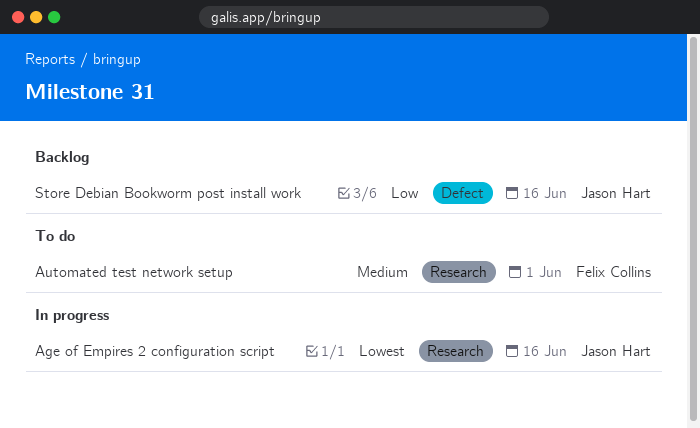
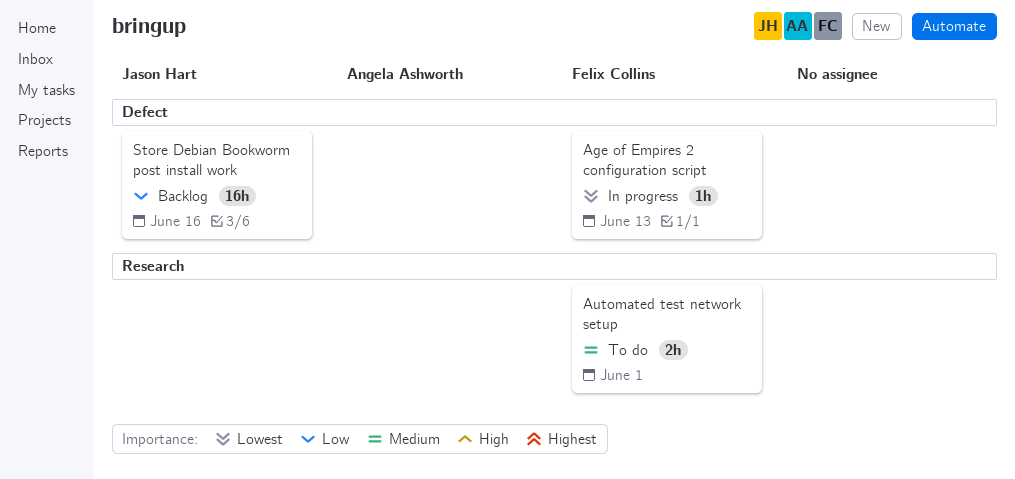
Age of Empires 2 configuration script, owner: Jason Hart -> Felix Collins
Age of Empires 2 configuration script, label: Research -> Defect
Age of Empires 2 configuration script, due: Jun 16 -> Jun 13

